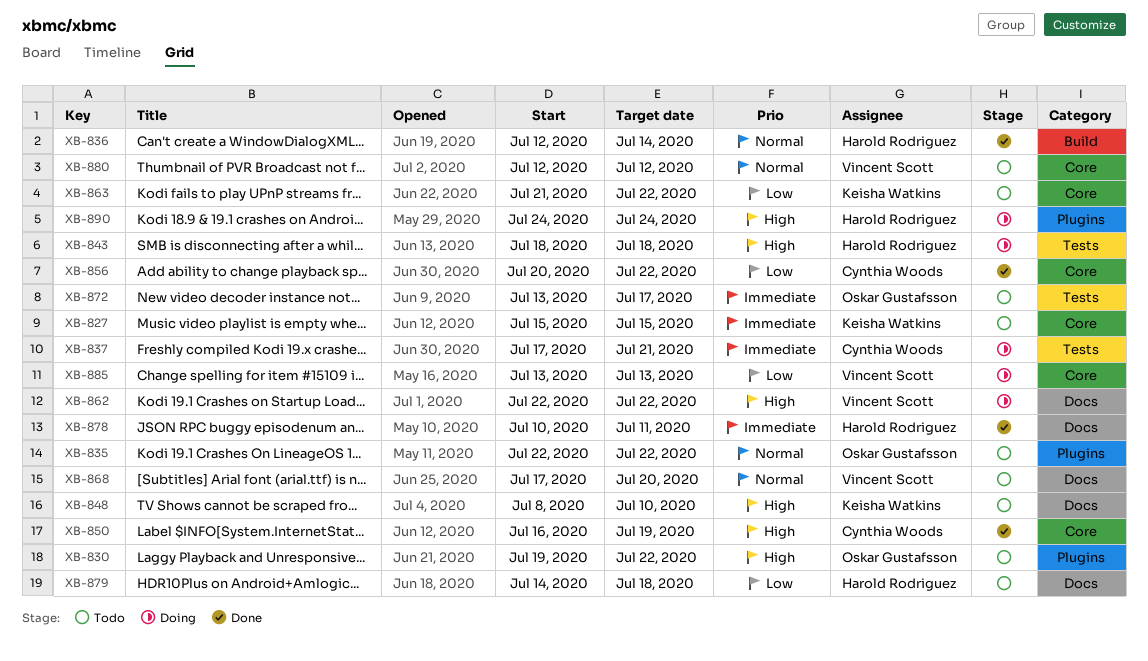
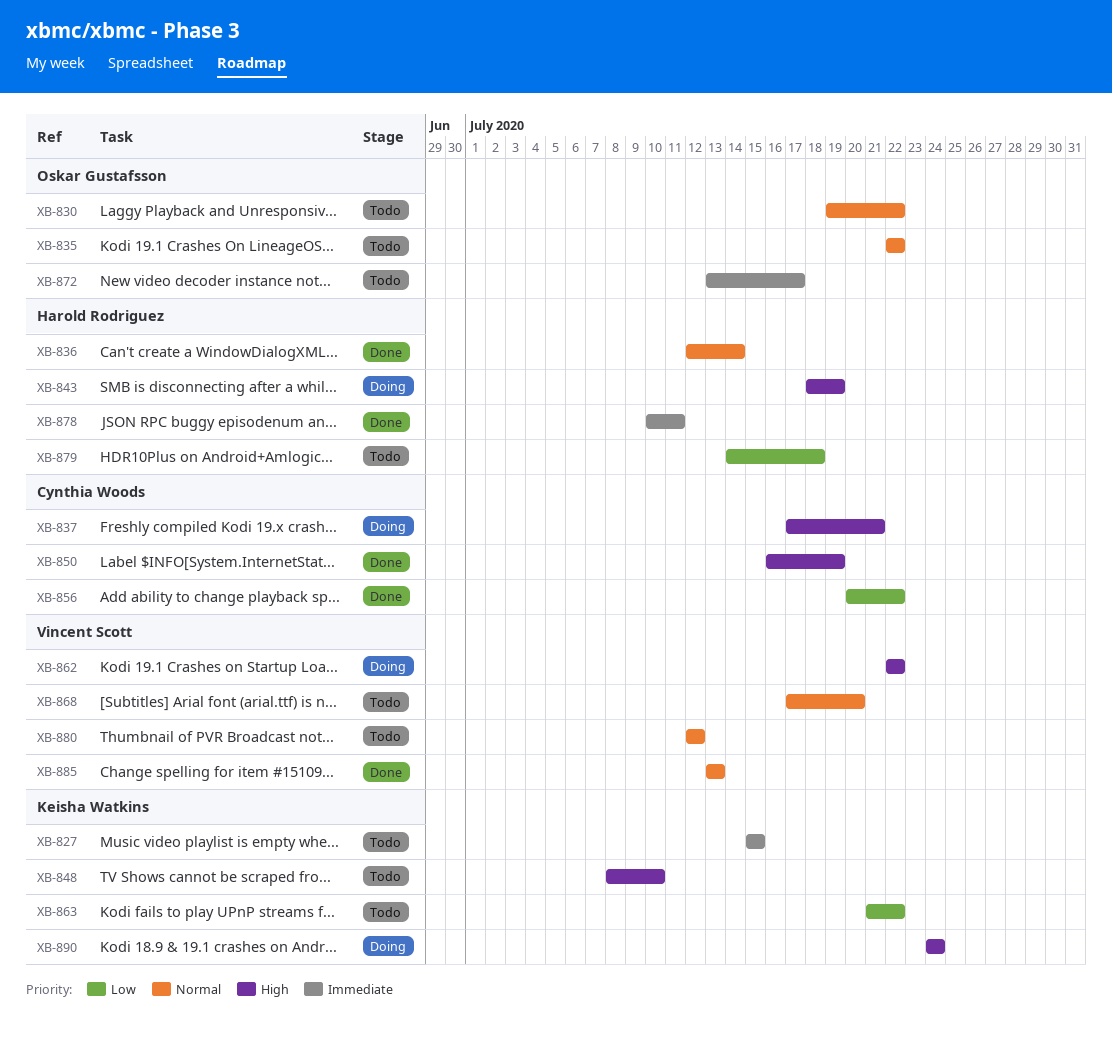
XB-830, priority: High -> Normal
XB-837, priority: Immediate -> High
XB-843, due: Jul 18 -> Jul 19
XB-885, status: Doing -> Done
XB-885, priority: Low -> Normal
XB-890, owner: Harold Rodriguez -> Keisha Watkins

